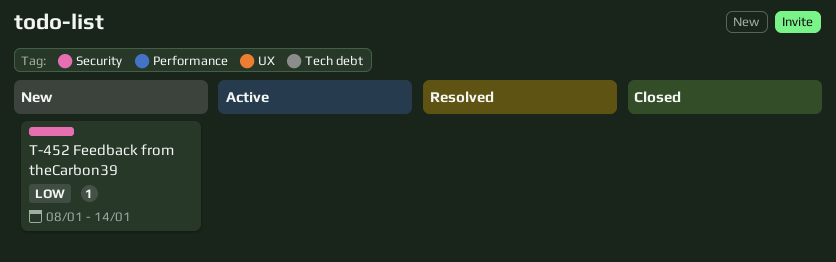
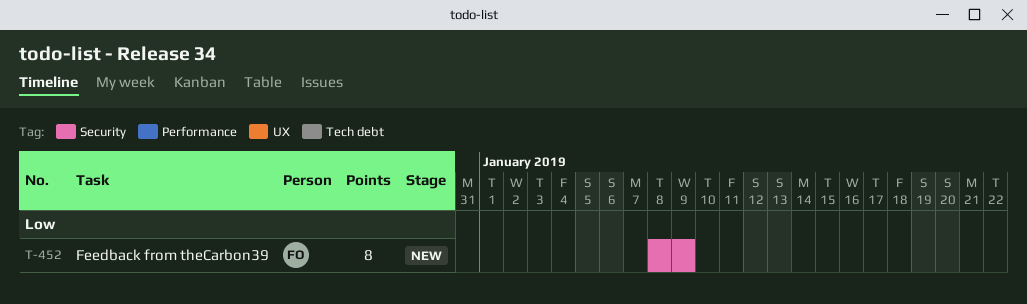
T-452, estimate: 1 -> 8
T-452, due: Jan 14 -> Jan 9

